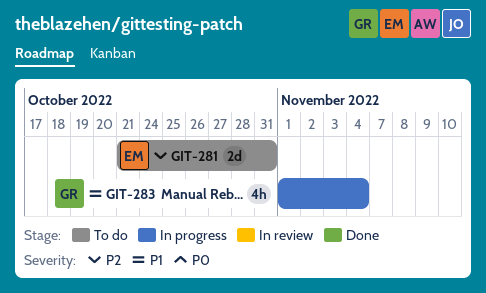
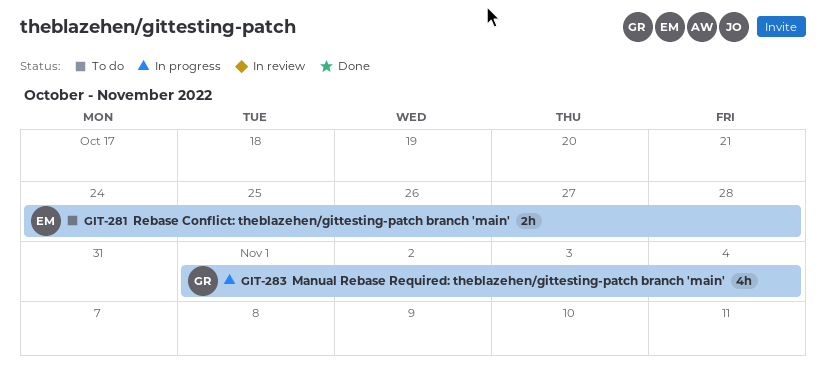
GIT-281, estimate: 2d -> 2h
GIT-281, start: Oct 21 -> Oct 24
GIT-281, due: Oct 31 -> Oct 28

